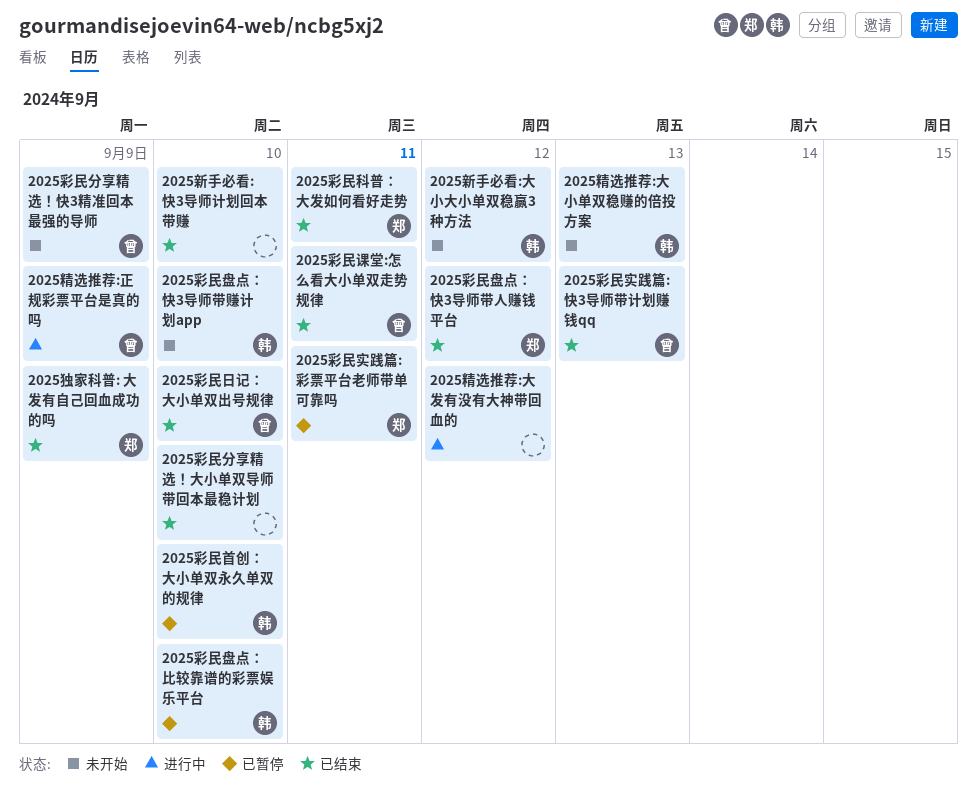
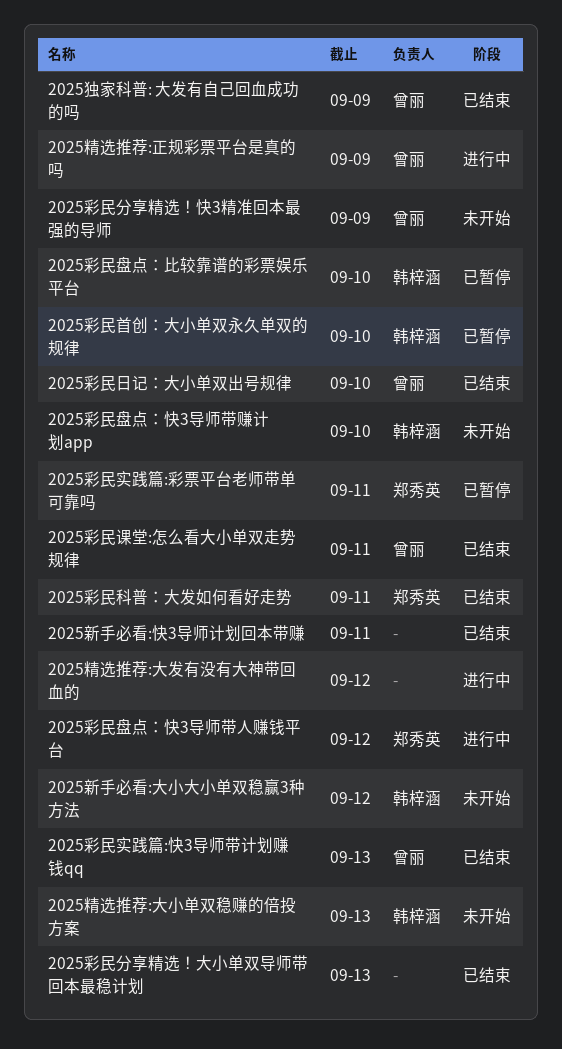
2025彩民分享精选！大小单双导师带回本最稳计划, due: Sep 10 -> Sep 13
2025彩民盘点：快3导师带人赚钱平台, status: 已结束 -> 进行中
2025新手必看:快3导师计划回本带赚, due: Sep 10 -> Sep 11
2025独家科普: 大发有自己回血成功的吗, owner: 郑秀英 -> 曾丽

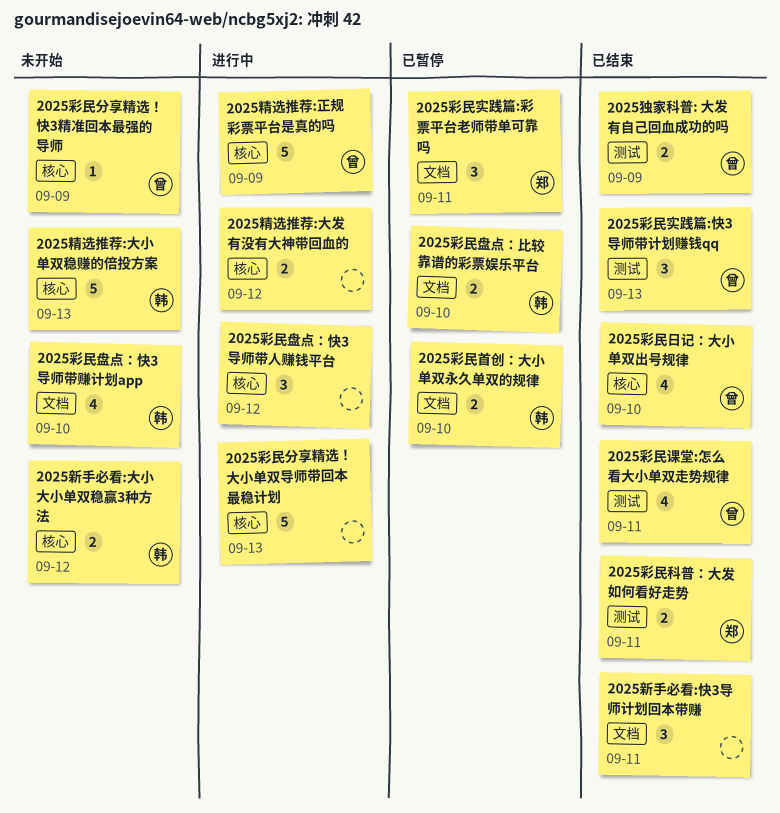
2025彩民分享精选！大小单双导师带回本最稳计划, status: 已结束 -> 进行中
2025彩民盘点：快3导师带人赚钱平台, owner: 郑秀英 -> none

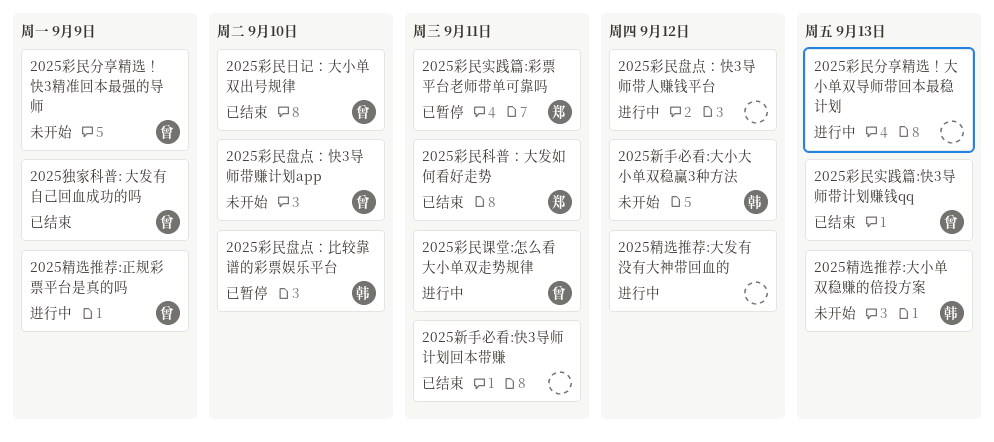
2025彩民盘点：快3导师带赚计划app, owner: 韩 -> 曾
2025彩民课堂:怎么看大小单双走势规律, status: 已结束 -> 进行中
2025彩民首创：大小单双永久单双的规律: present -> none

